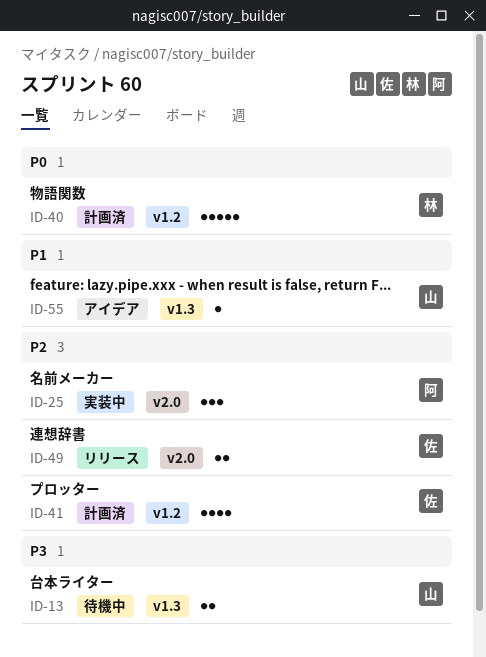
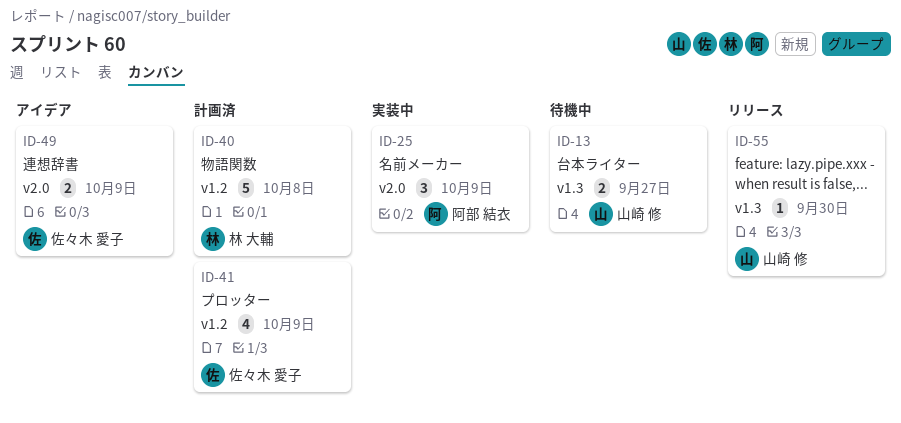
ID-49, status: リリース -> アイデア
ID-55, status: アイデア -> リリース

